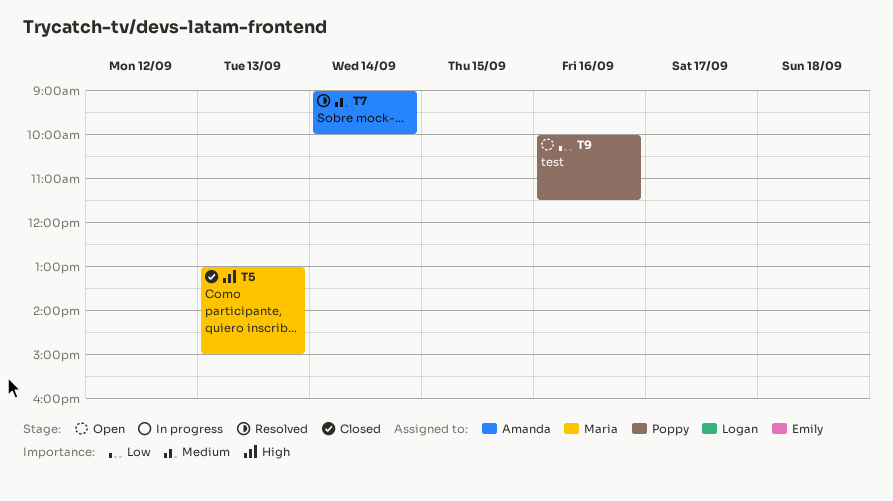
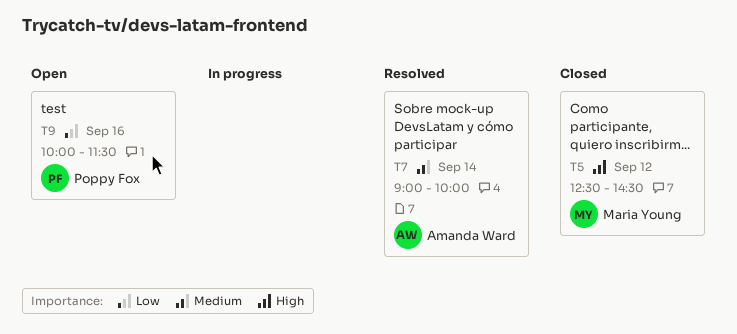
T5, day: Sep 13 -> Sep 12
T5, begins: 13:00 -> 12:30
T5, ends: 15:00 -> 14:30

